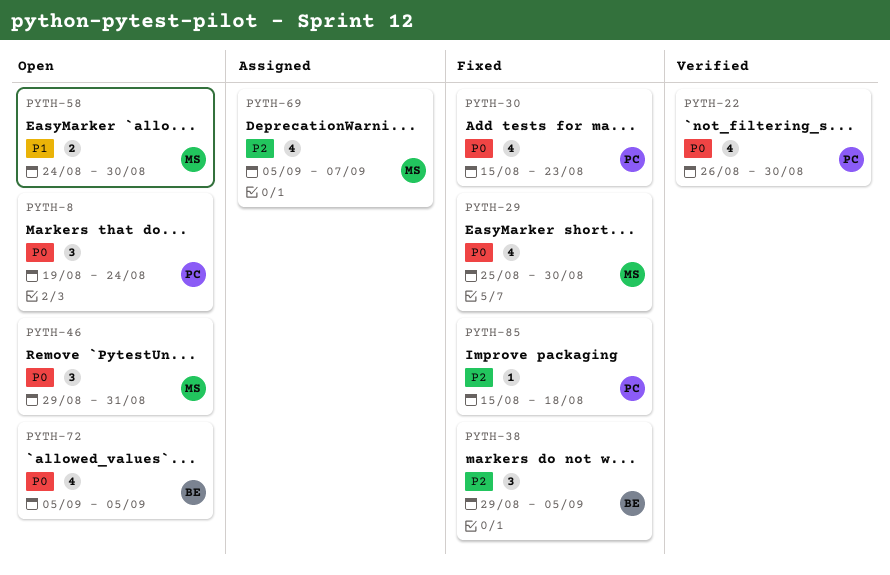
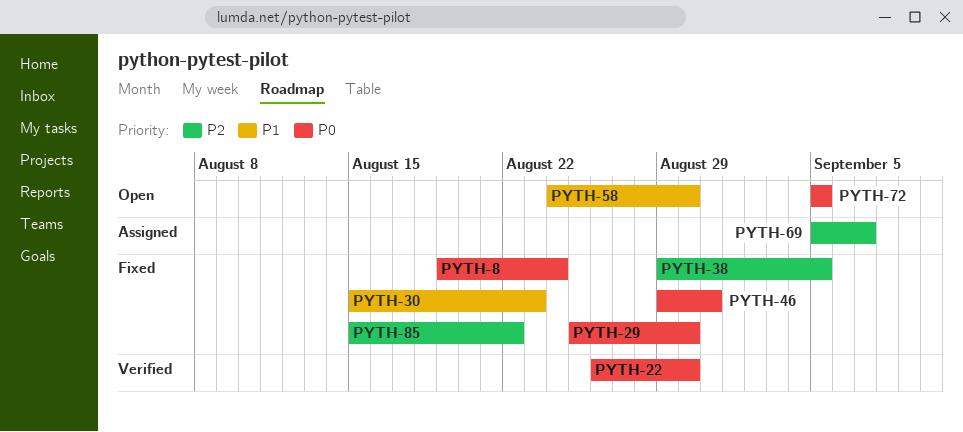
PYTH-8, status: Open -> Fixed
PYTH-30, priority: P0 -> P1
PYTH-46, status: Open -> Fixed
PYTH-85, due: Aug 18 -> Aug 22

